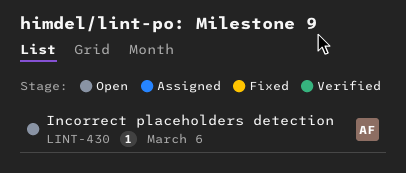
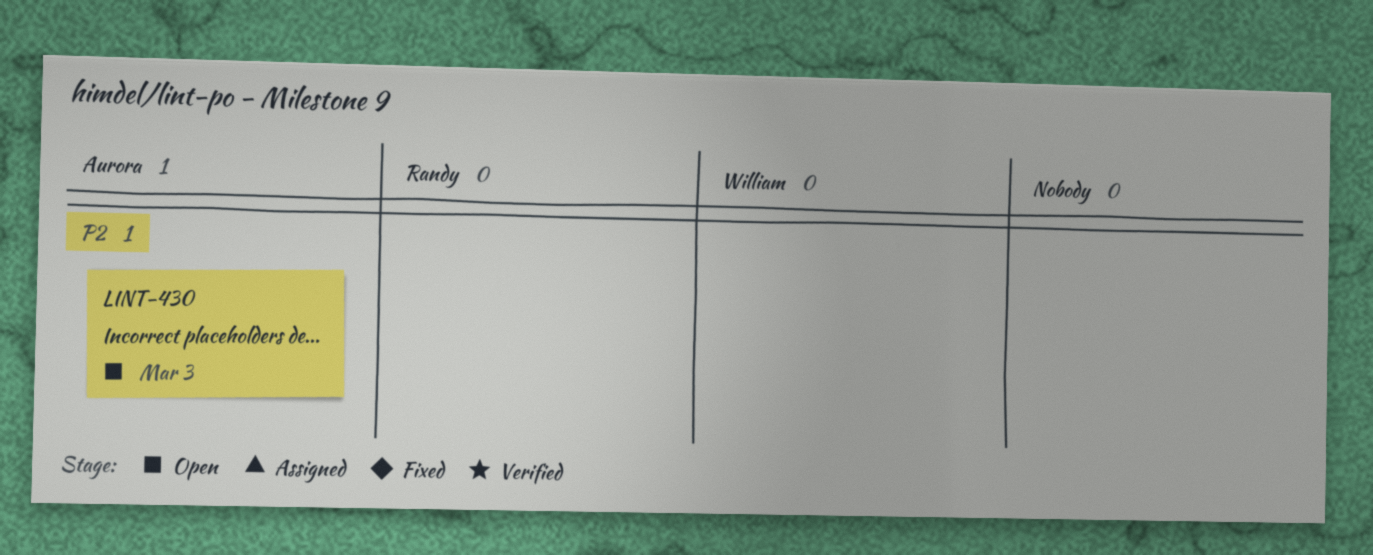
LINT-430, due: Mar 6 -> Mar 3

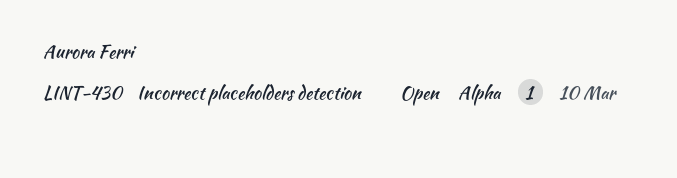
LINT-430, due: Mar 3 -> Mar 10

